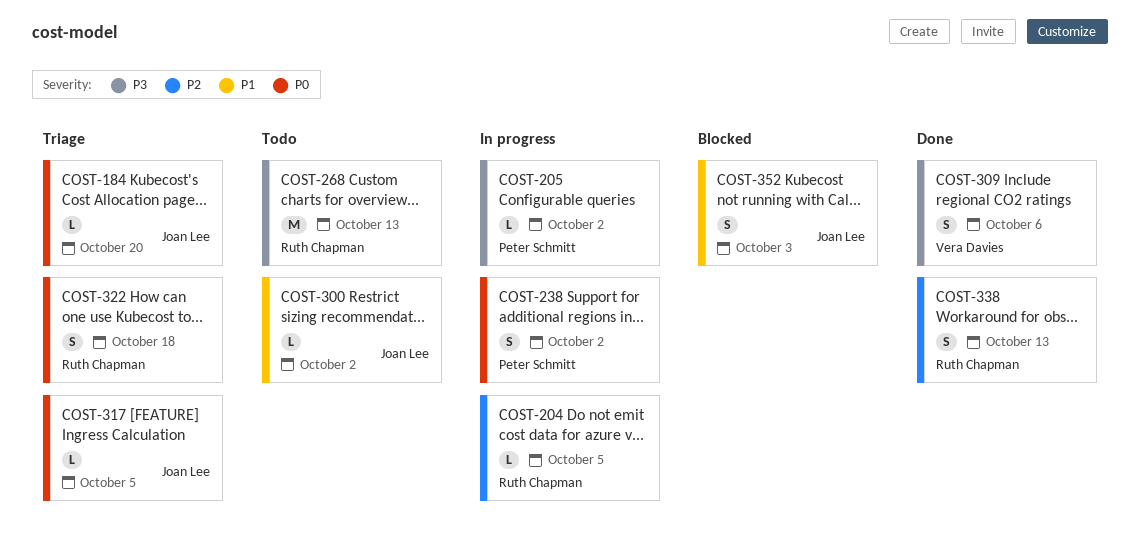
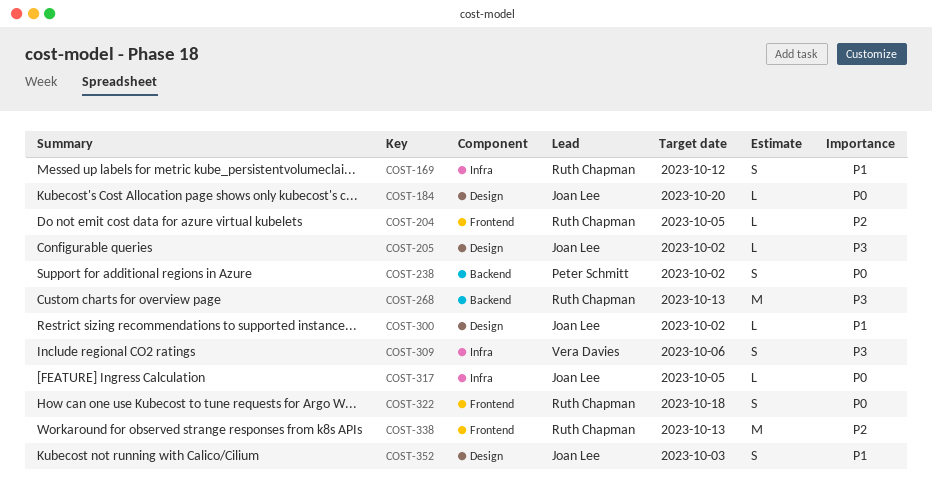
COST-169: none -> present
COST-205, owner: Peter Schmitt -> Joan Lee
COST-338, estimate: S -> M

